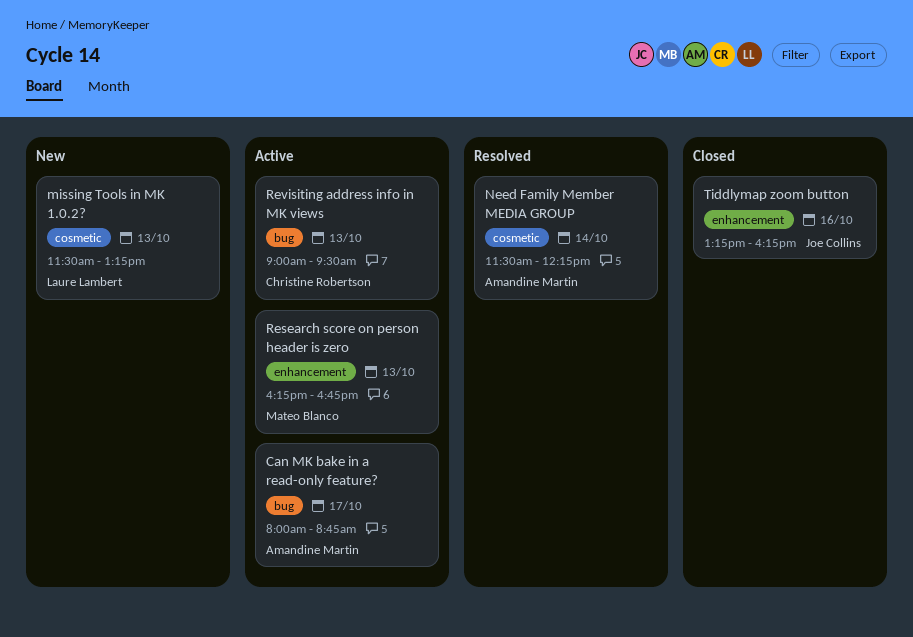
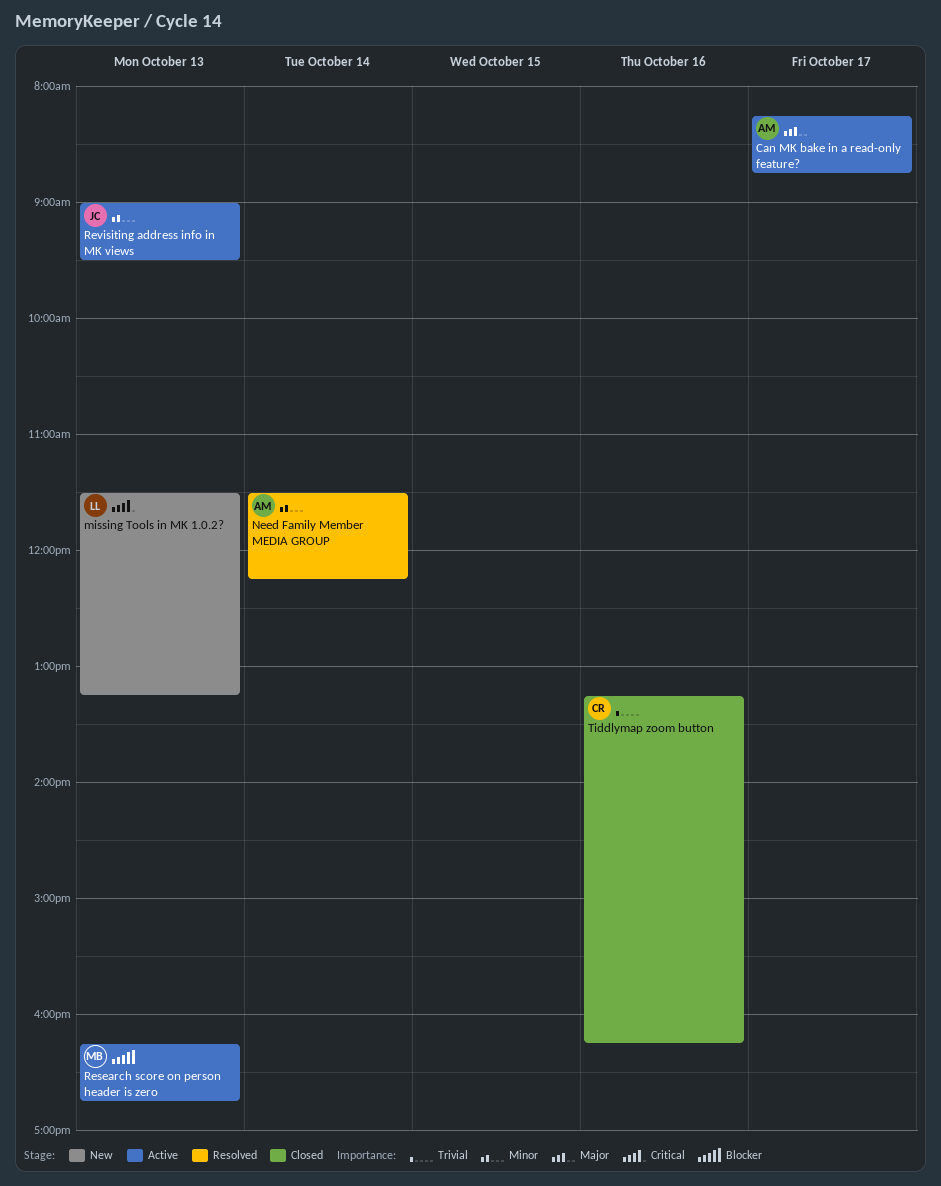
Can MK bake in a read-only feature?, begins: 08:00 -> 08:15
Revisiting address info in MK views, owner: Christine Robertson -> Joe Collins
Tiddlymap zoom button, owner: Joe Collins -> Christine Robertson

